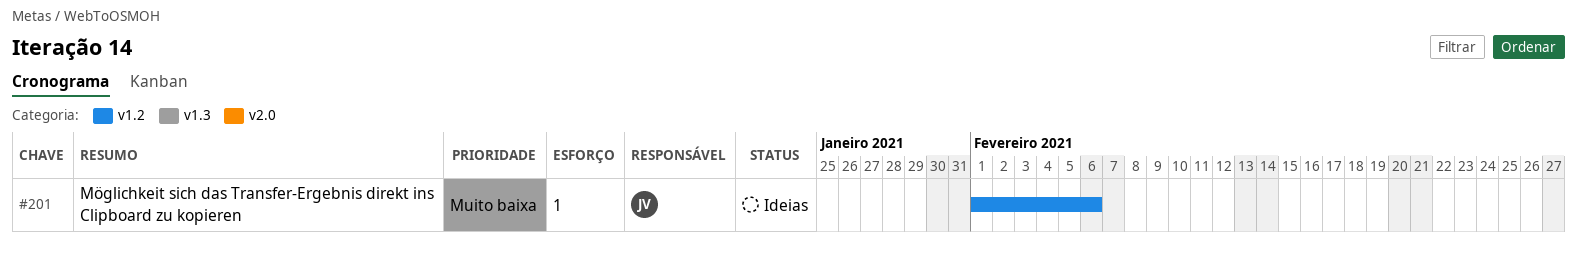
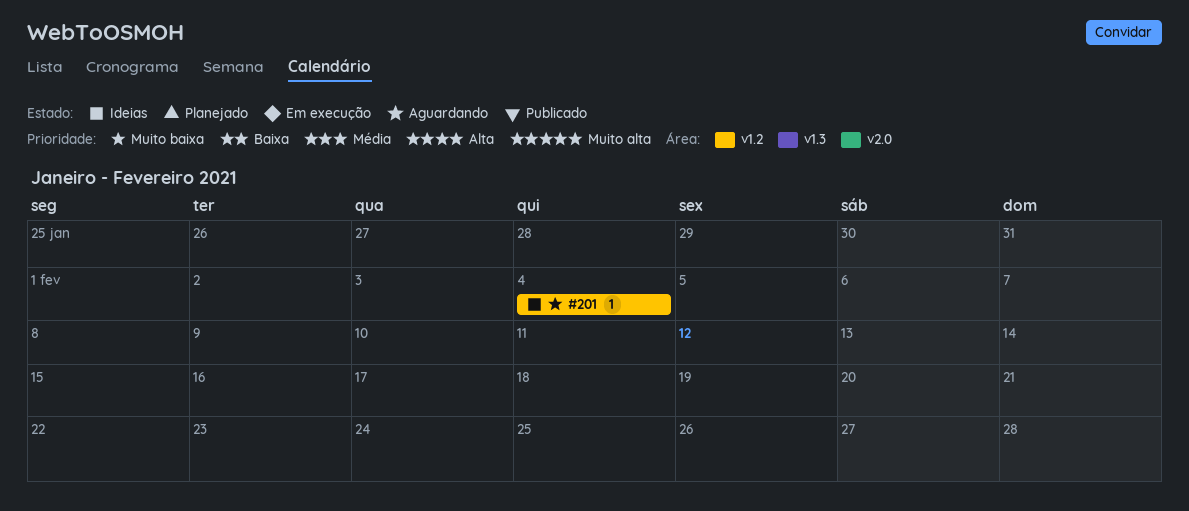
#201, start: Feb 1 -> Feb 4
#201, due: Feb 6 -> Feb 4

